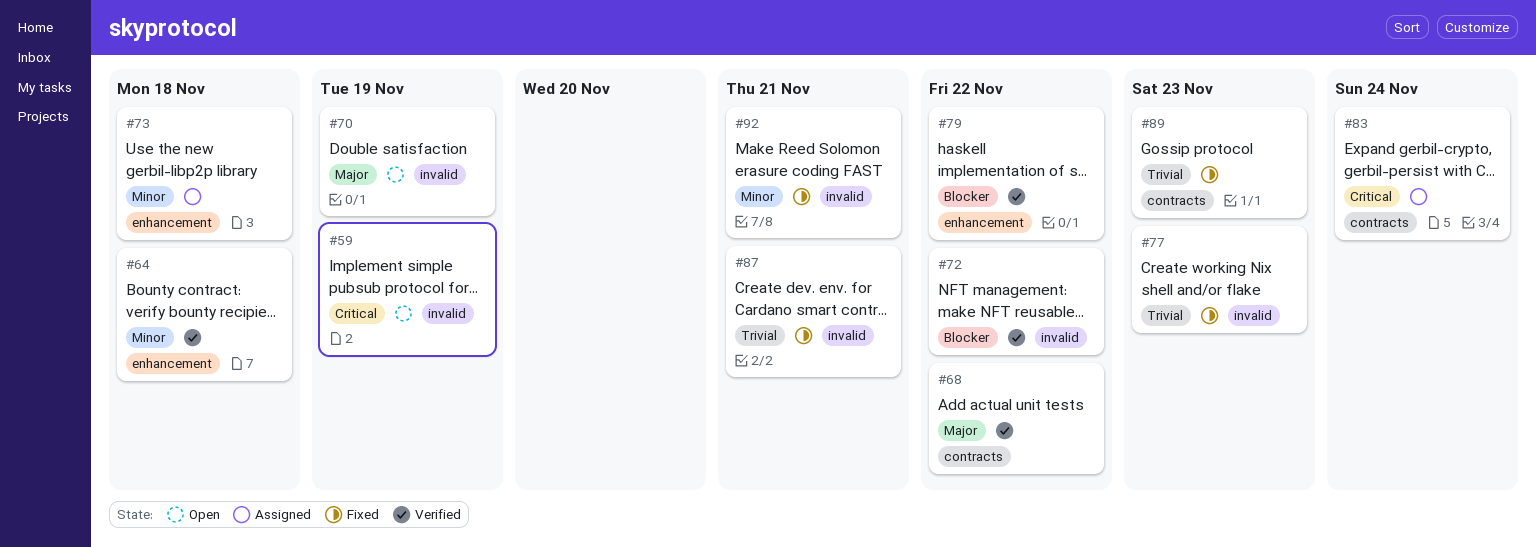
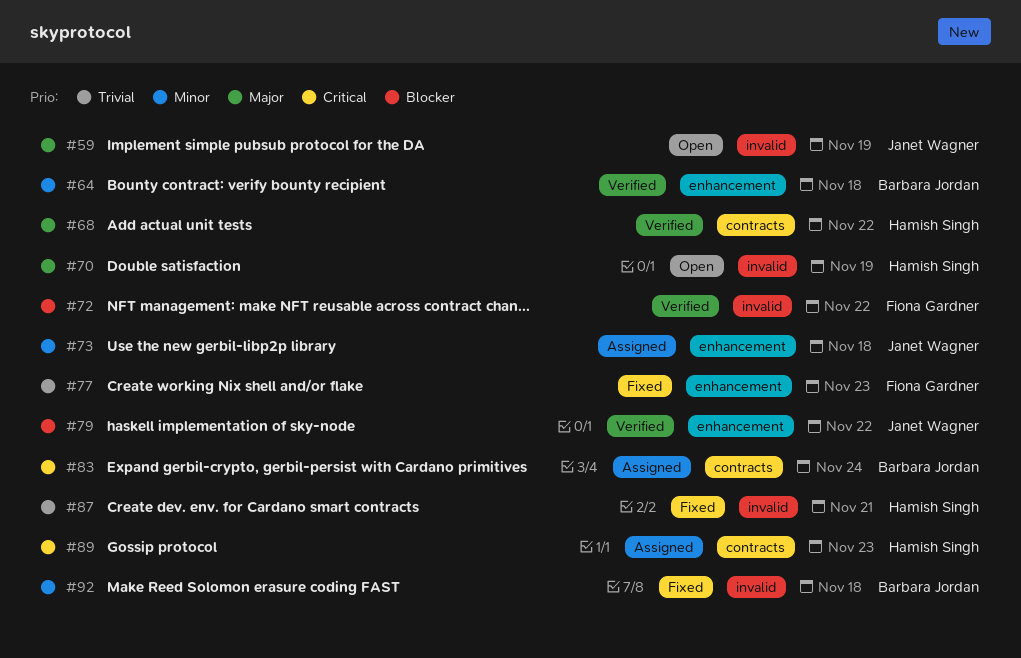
#59, priority: Critical -> Major
#77, label: invalid -> enhancement
#89, status: Fixed -> Assigned
#89, priority: Trivial -> Critical
#92, due: Nov 21 -> Nov 18

